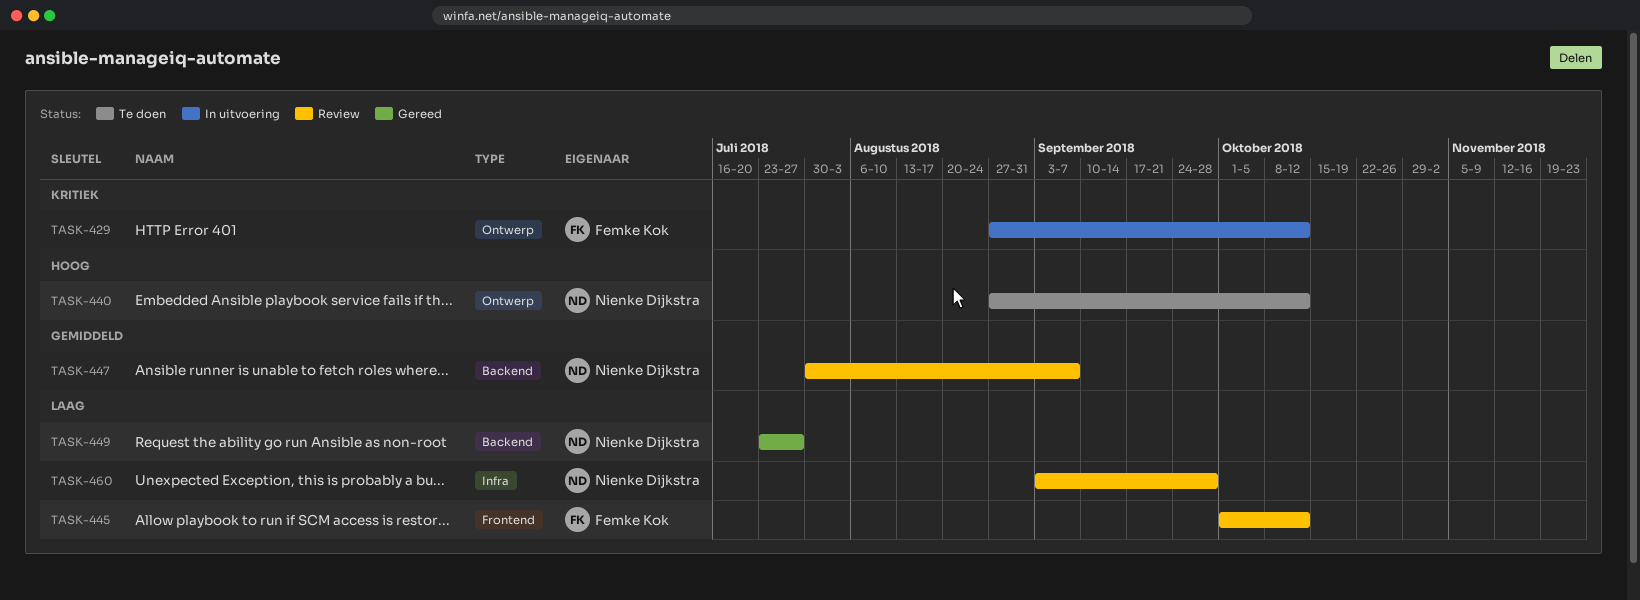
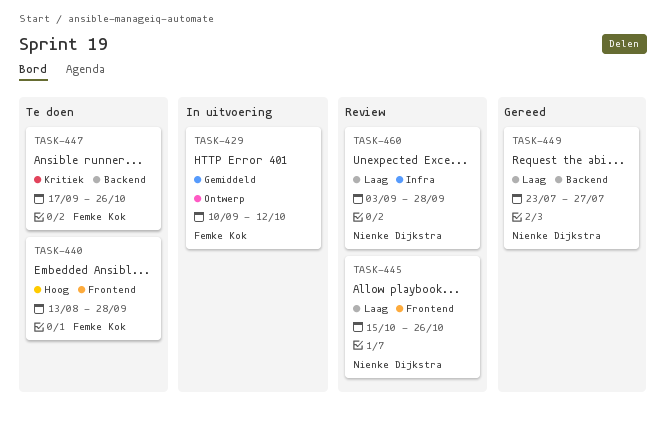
TASK-429, priority: Kritiek -> Gemiddeld
TASK-429, start: Aug 27 -> Sep 10
TASK-440, owner: Nienke Dijkstra -> Femke Kok
TASK-440, label: Ontwerp -> Frontend
TASK-440, start: Aug 27 -> Aug 13
TASK-440, due: Oct 12 -> Sep 28
TASK-445, owner: Femke Kok -> Nienke Dijkstra
TASK-445, start: Oct 1 -> Oct 15
TASK-445, due: Oct 12 -> Oct 26
TASK-447, status: Review -> Te doen
TASK-447, owner: Nienke Dijkstra -> Femke Kok
TASK-447, priority: Gemiddeld -> Kritiek
TASK-447, start: Jul 30 -> Sep 17
TASK-447, due: Sep 7 -> Oct 26

